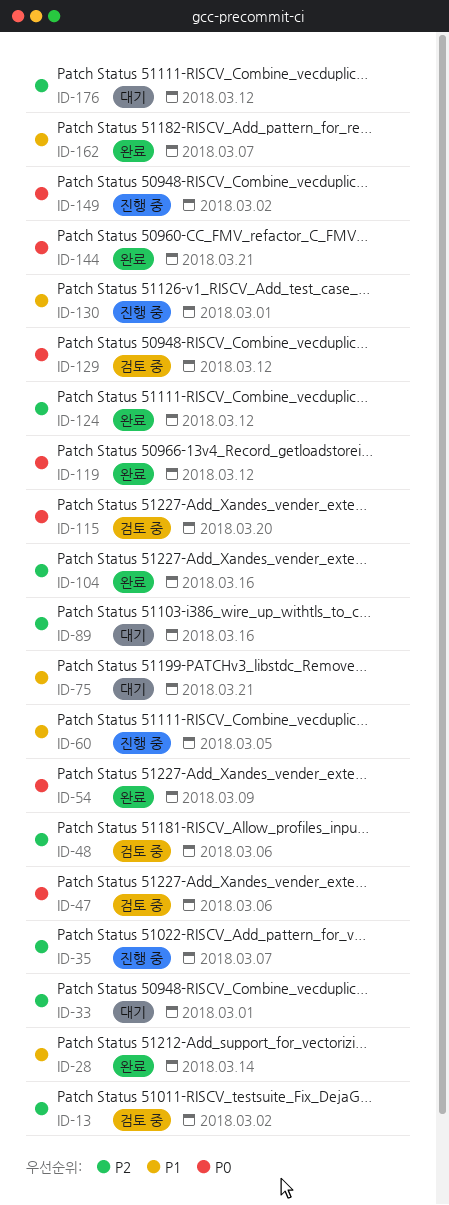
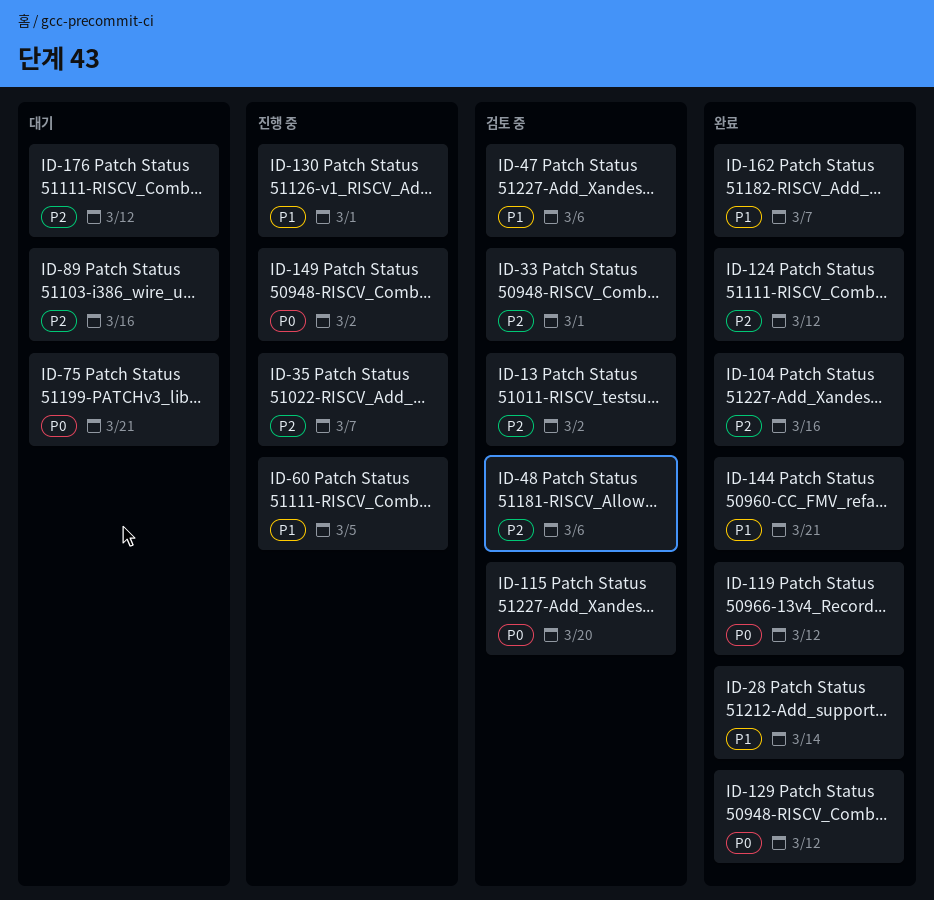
ID-33, status: 대기 -> 검토 중
ID-47, priority: P0 -> P1
ID-54: present -> none
ID-75, priority: P1 -> P0
ID-129, status: 검토 중 -> 완료
ID-144, priority: P0 -> P1

